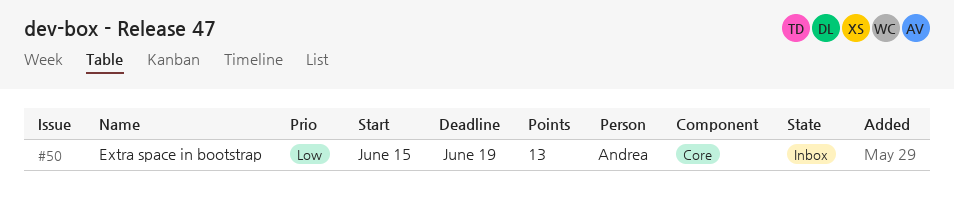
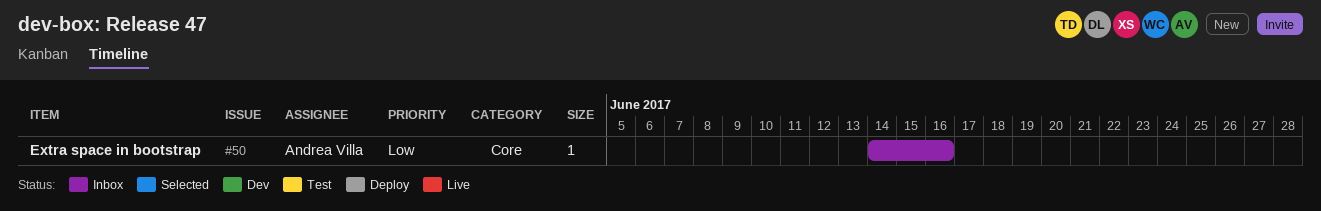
#50, estimate: 13 -> 1
#50, start: Jun 15 -> Jun 14
#50, due: Jun 19 -> Jun 16

